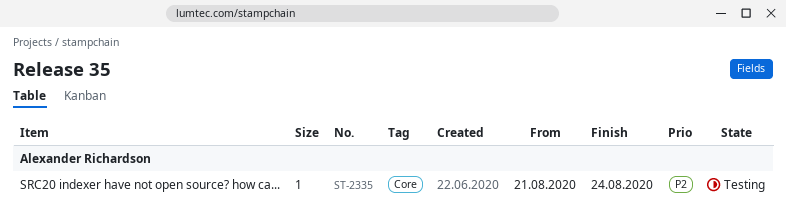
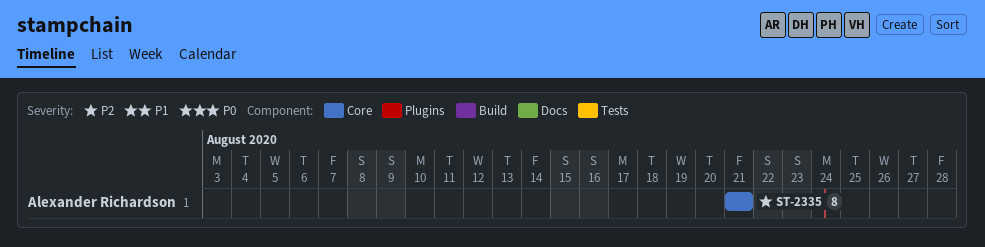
ST-2335, estimate: 1 -> 8
ST-2335, due: Aug 24 -> Aug 21

